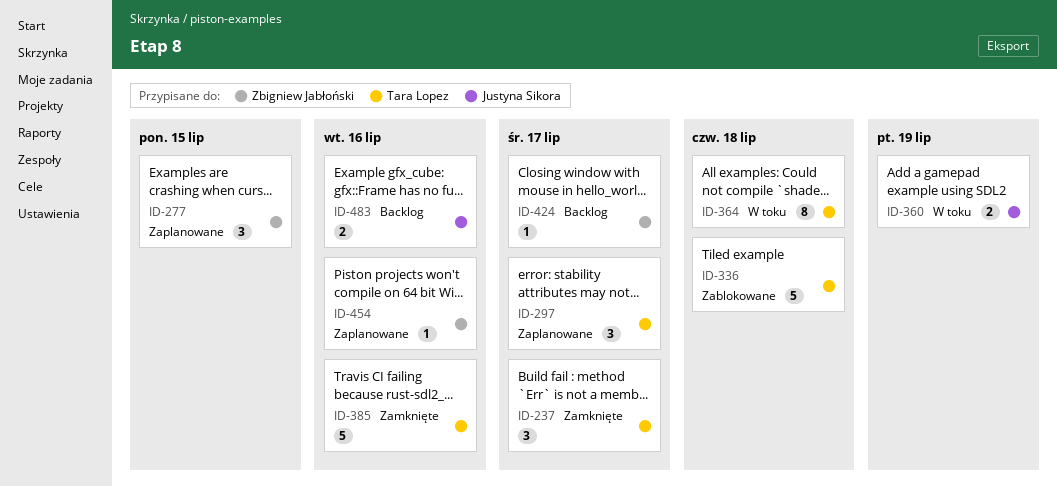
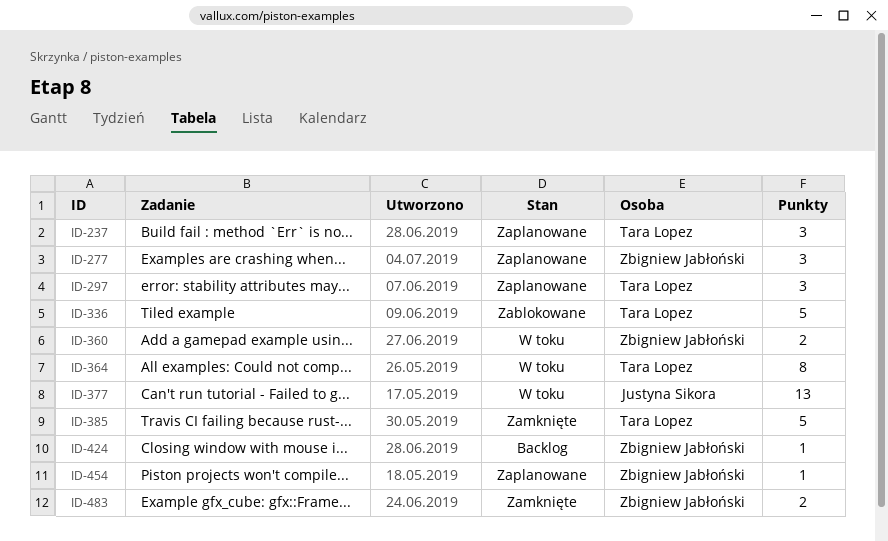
ID-237, status: Zamknięte -> Zaplanowane
ID-360, owner: Justyna Sikora -> Zbigniew Jabłoński
ID-377: none -> present
ID-483, status: Backlog -> Zamknięte
ID-483, owner: Justyna Sikora -> Zbigniew Jabłoński

